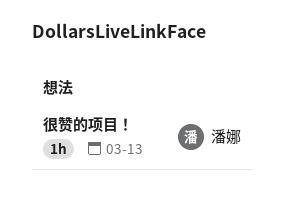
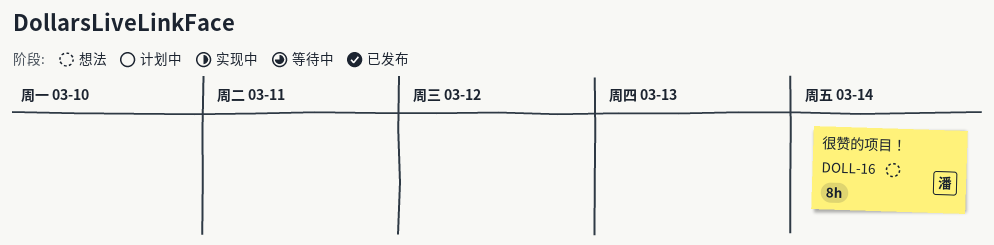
很赞的项目！, estimate: 1h -> 8h
很赞的项目！, due: Mar 13 -> Mar 14

